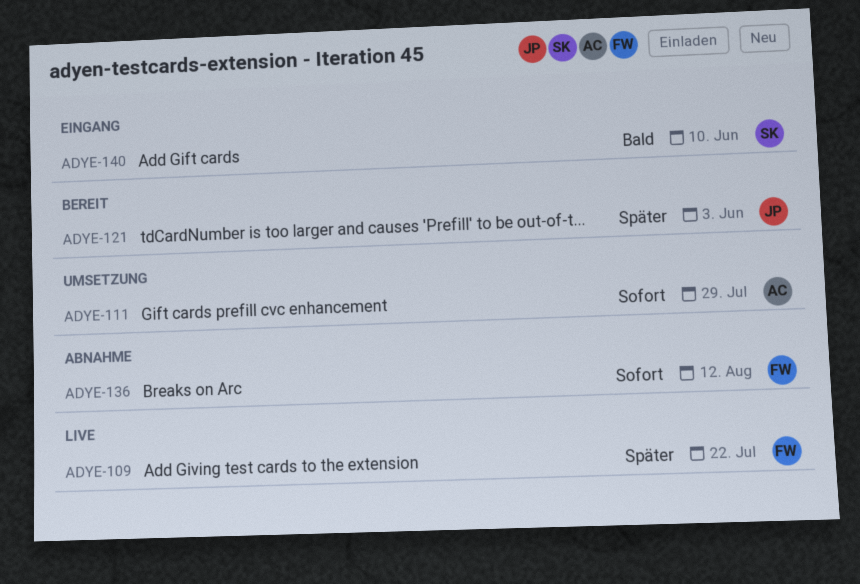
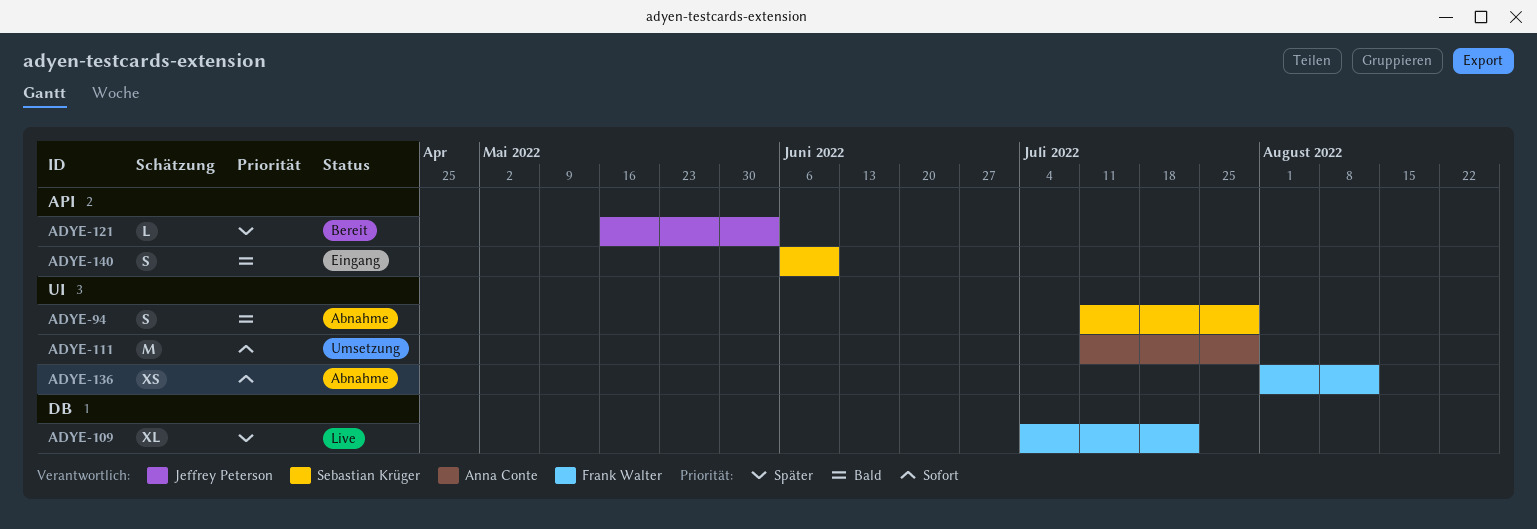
ADYE-94: none -> present

